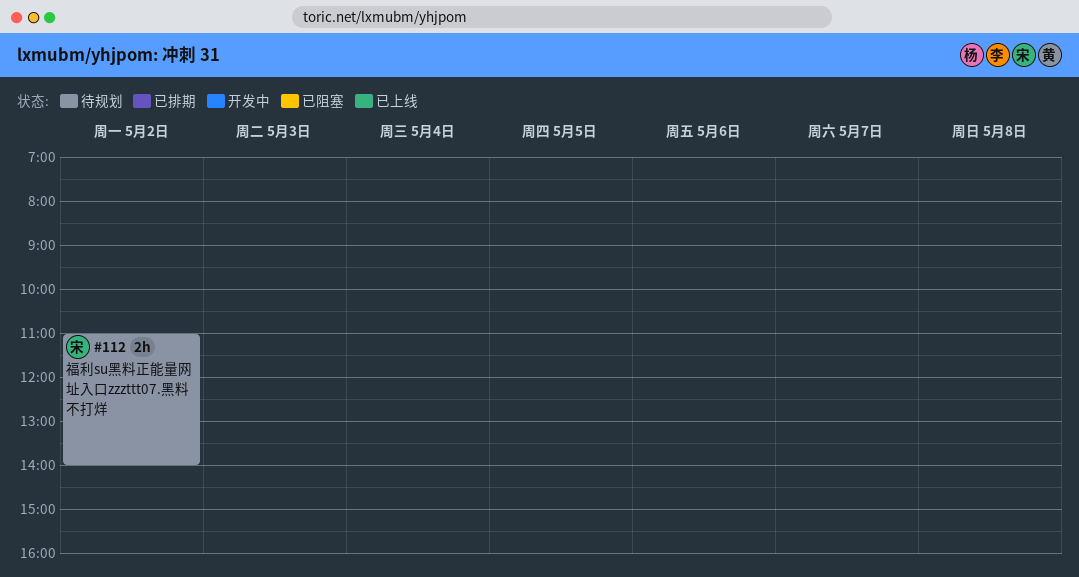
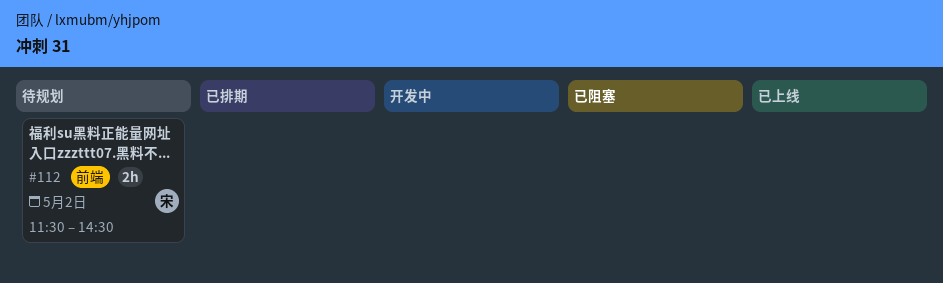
#112, begins: 11:00 -> 11:30
#112, ends: 14:00 -> 14:30

